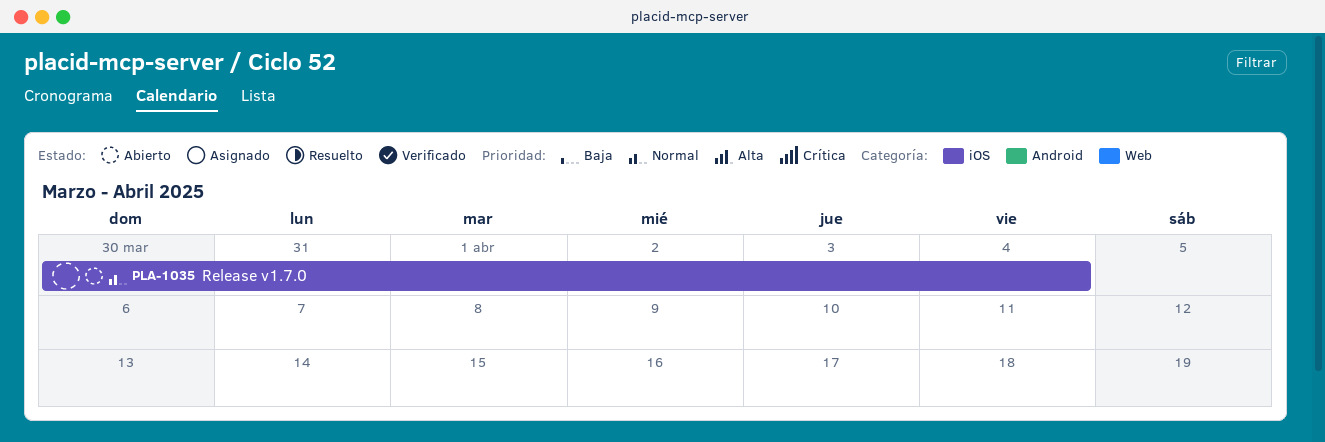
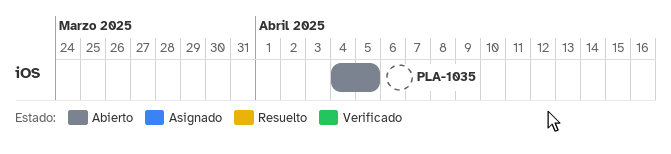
PLA-1035, start: Mar 30 -> Apr 4
PLA-1035, due: Apr 4 -> Apr 5

